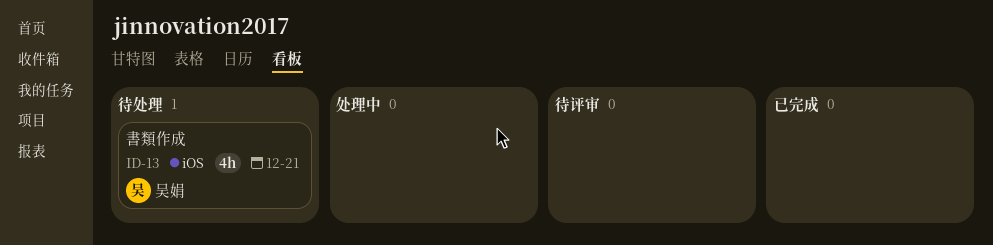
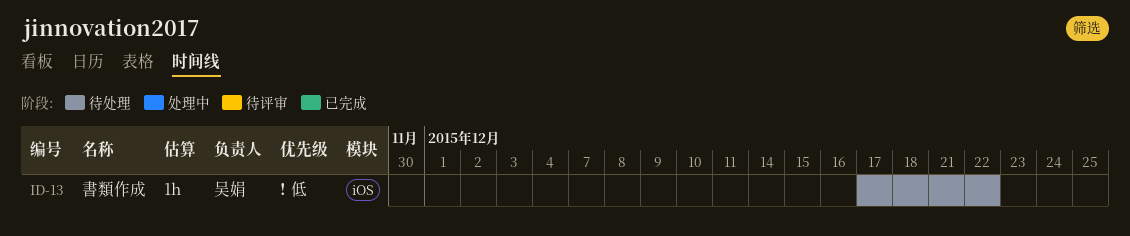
ID-13, estimate: 4h -> 1h
ID-13, due: Dec 21 -> Dec 22

